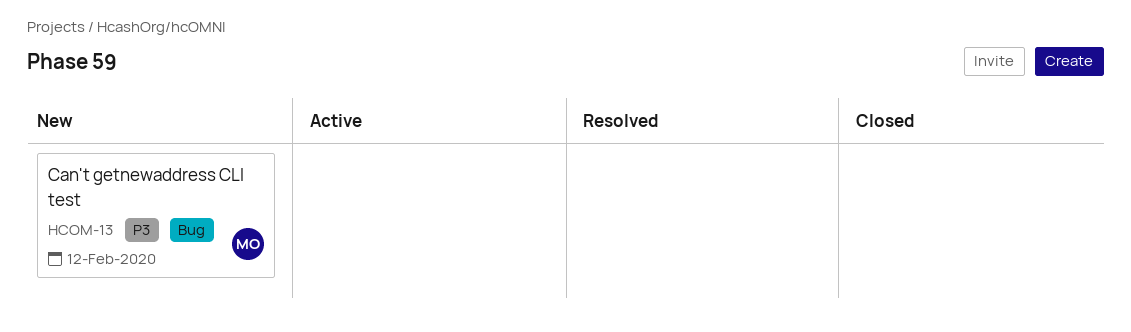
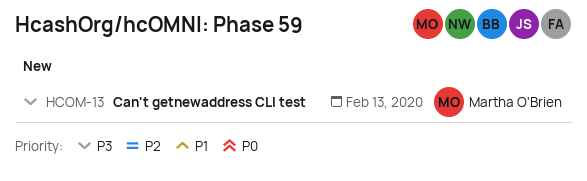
HCOM-13, due: Feb 12 -> Feb 13

